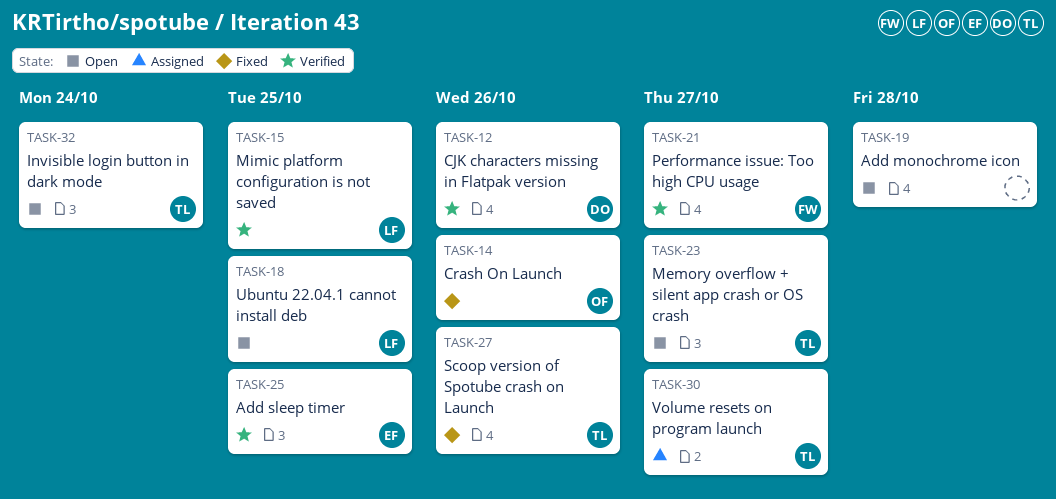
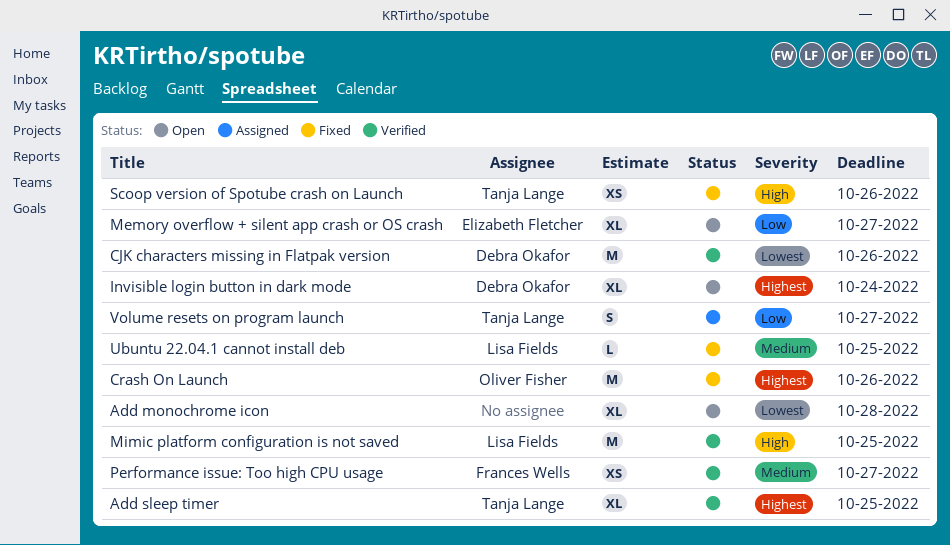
Add sleep timer, owner: Elizabeth Fletcher -> Tanja Lange
Invisible login button in dark mode, owner: Tanja Lange -> Debra Okafor
Memory overflow + silent app crash or OS crash, owner: Tanja Lange -> Elizabeth Fletcher
Ubuntu 22.04.1 cannot install deb, status: Open -> Fixed

